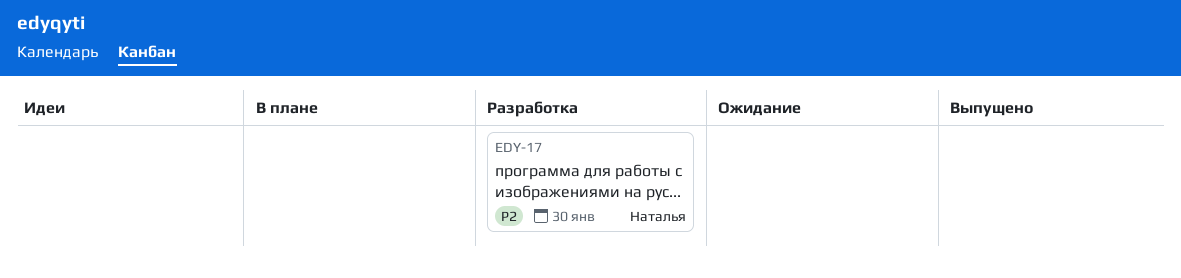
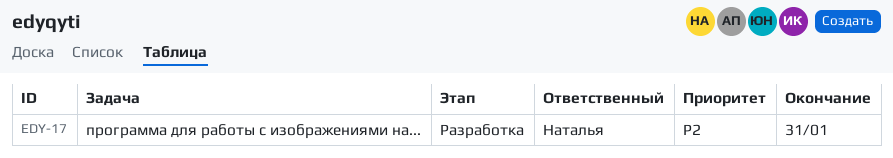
EDY-17, due: Jan 30 -> Jan 31

